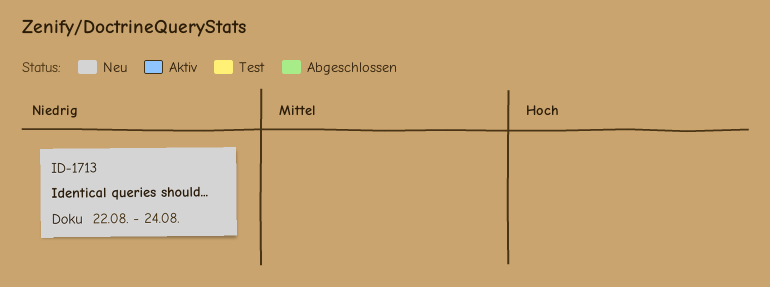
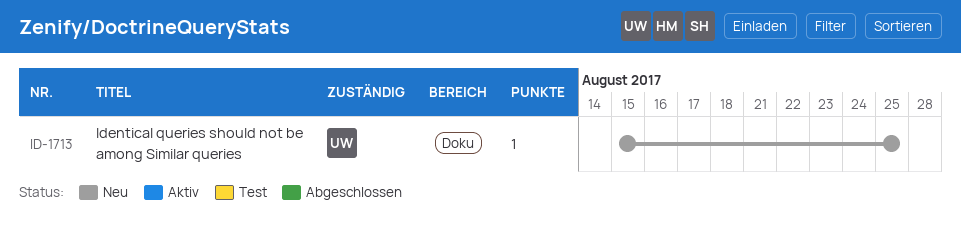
ID-1713, start: Aug 22 -> Aug 15
ID-1713, due: Aug 24 -> Aug 25

